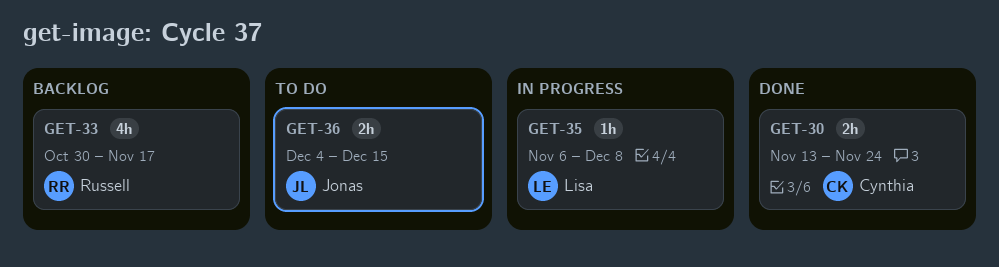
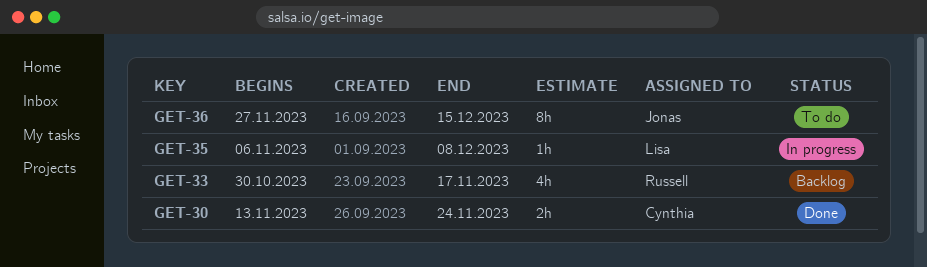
GET-36, estimate: 2h -> 8h
GET-36, start: Dec 4 -> Nov 27

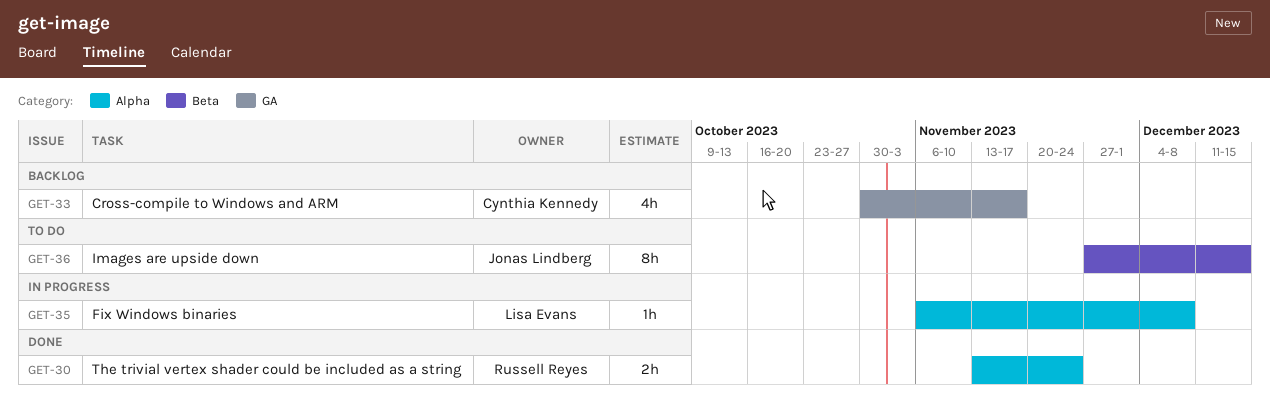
GET-30, owner: Cynthia Kennedy -> Russell Reyes
GET-33, owner: Russell Reyes -> Cynthia Kennedy

